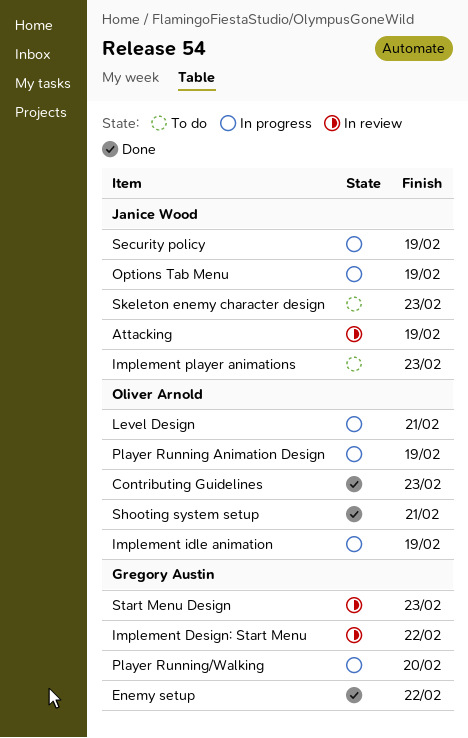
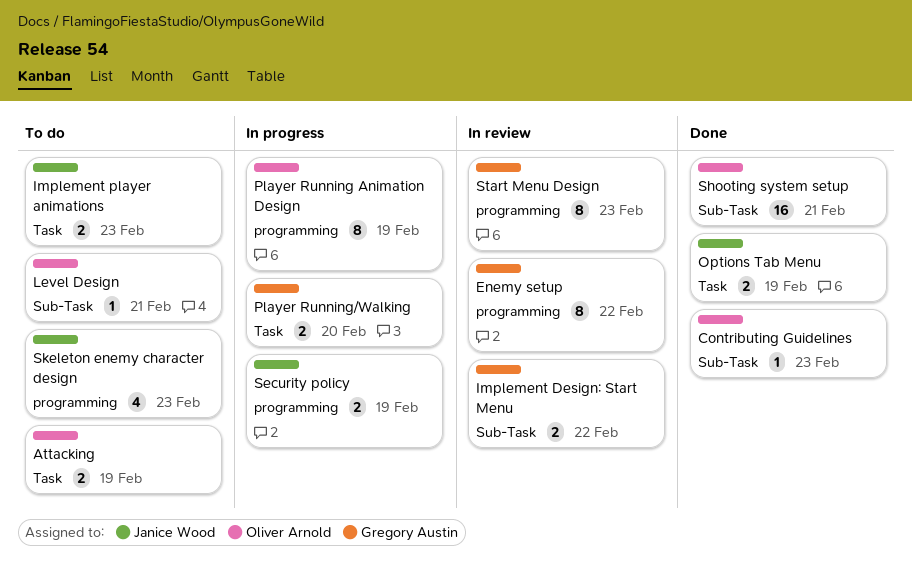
Attacking, status: In review -> To do
Attacking, owner: Janice Wood -> Oliver Arnold
Enemy setup, status: Done -> In review
Implement idle animation: present -> none
Level Design, status: In progress -> To do
Options Tab Menu, status: In progress -> Done

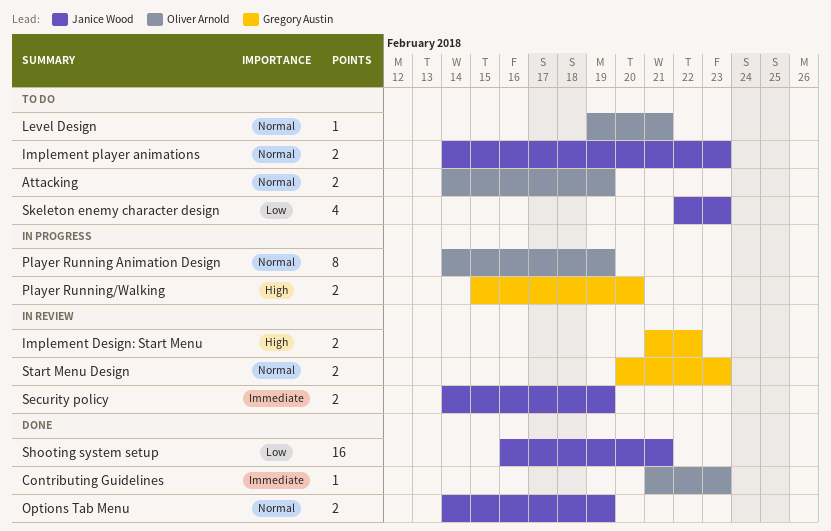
Enemy setup: present -> none
Security policy, status: In progress -> In review
Shooting system setup, owner: Oliver Arnold -> Janice Wood
Start Menu Design, estimate: 8 -> 2

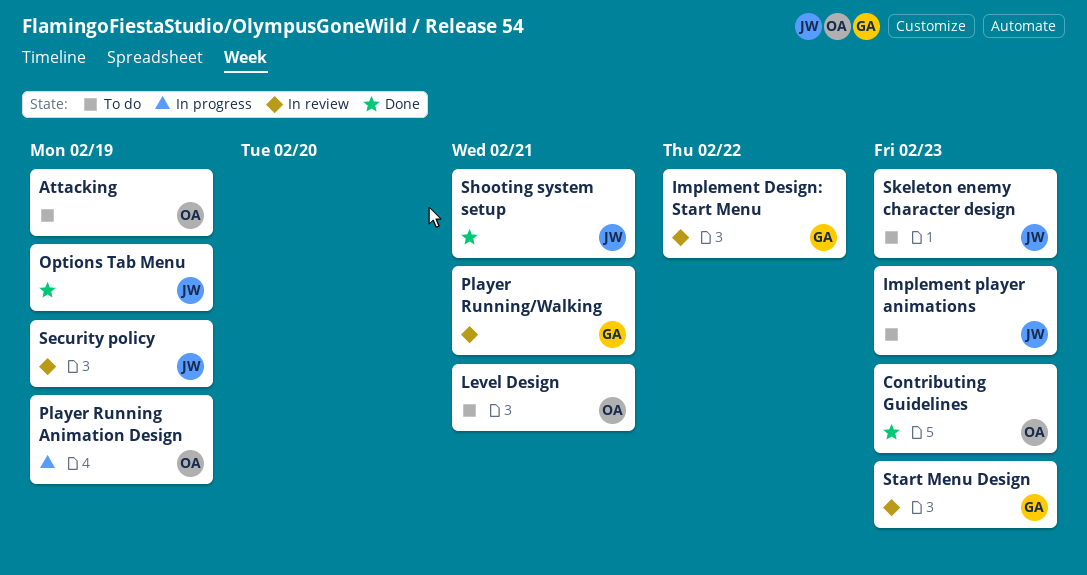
Player Running/Walking, status: In progress -> In review
Player Running/Walking, due: Feb 20 -> Feb 21

